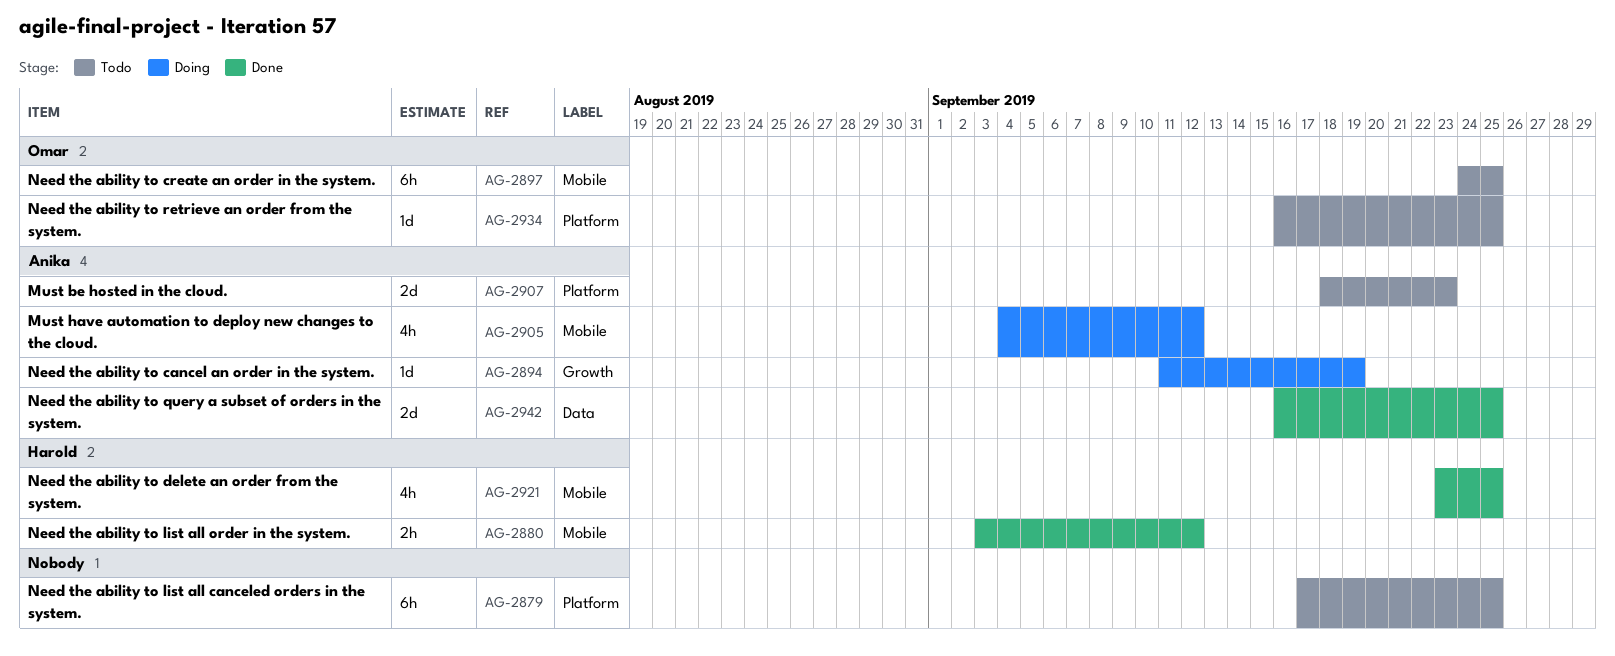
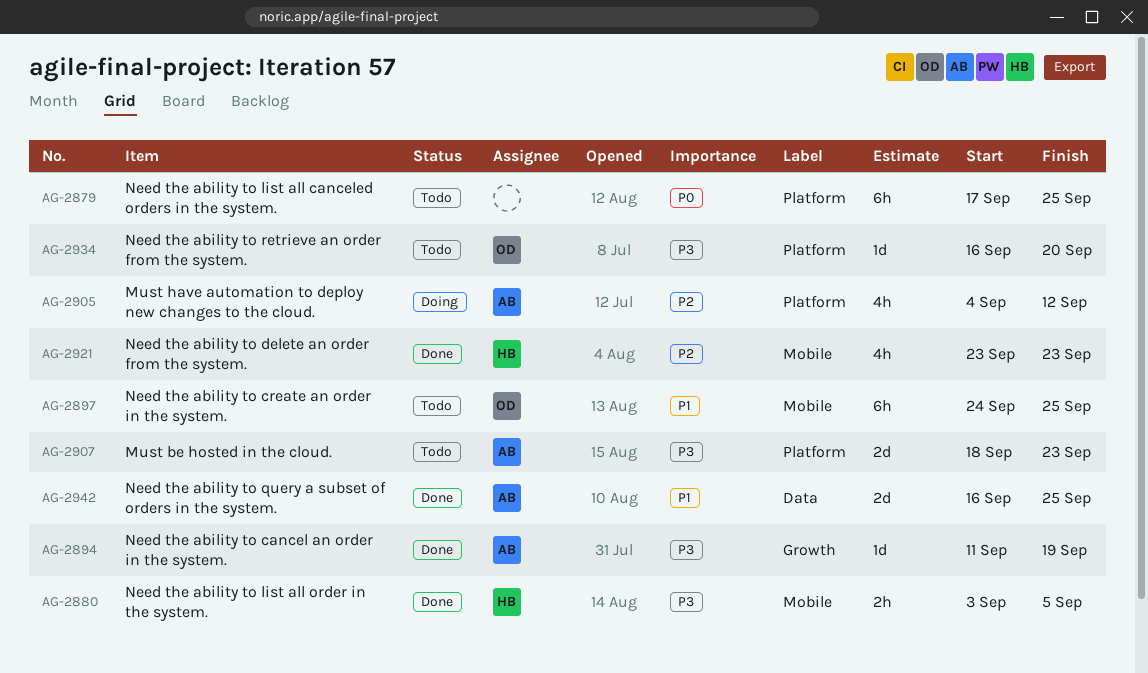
AG-2880, due: Sep 12 -> Sep 5
AG-2894, status: Doing -> Done
AG-2905, label: Mobile -> Platform
AG-2921, due: Sep 25 -> Sep 23
AG-2934, due: Sep 25 -> Sep 20

